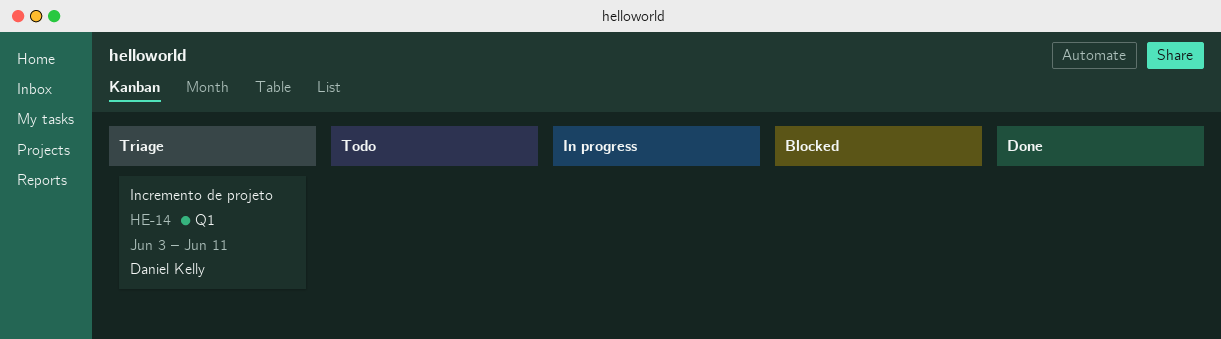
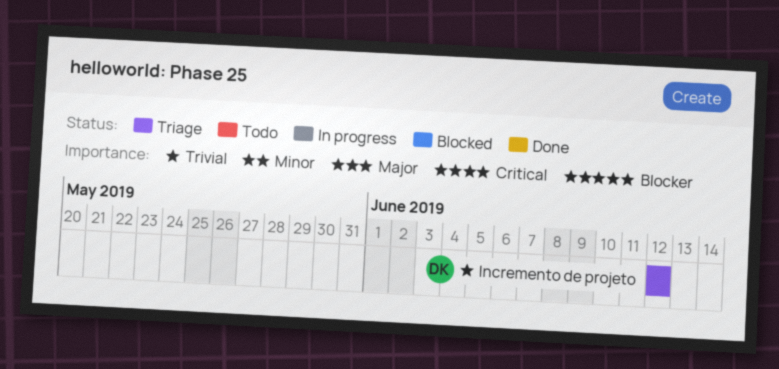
Incremento de projeto, start: Jun 3 -> Jun 12
Incremento de projeto, due: Jun 11 -> Jun 12

